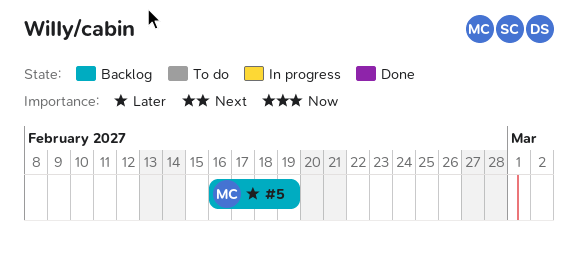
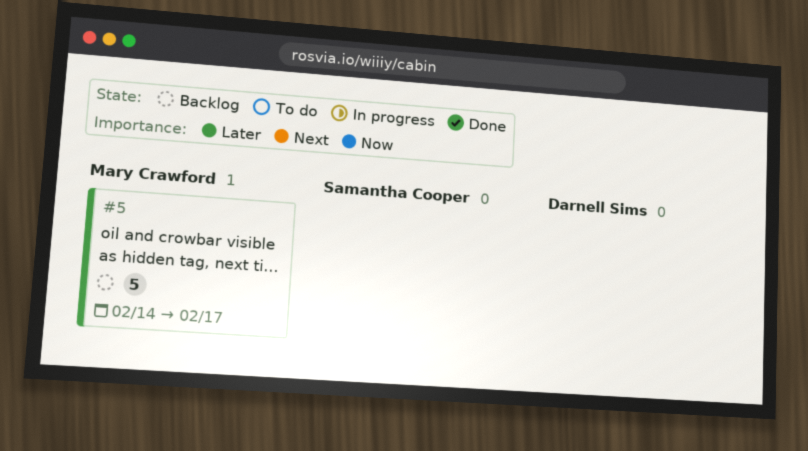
#5, start: Feb 16 -> Feb 14
#5, due: Feb 19 -> Feb 17

